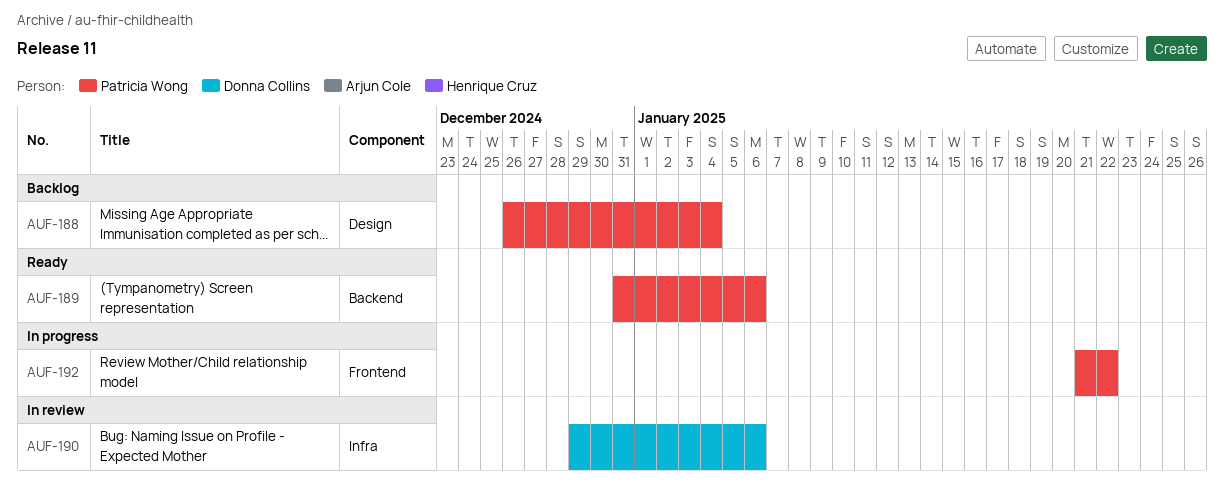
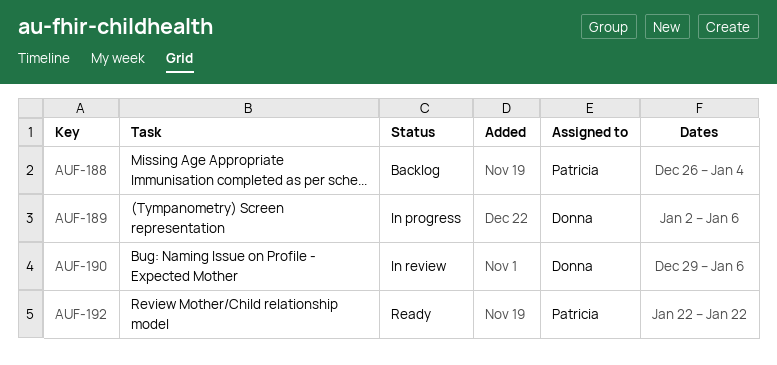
AUF-189, status: Ready -> In progress
AUF-189, owner: Patricia Wong -> Donna Collins
AUF-189, start: Dec 31 -> Jan 2
AUF-192, status: In progress -> Ready
AUF-192, start: Jan 21 -> Jan 22

